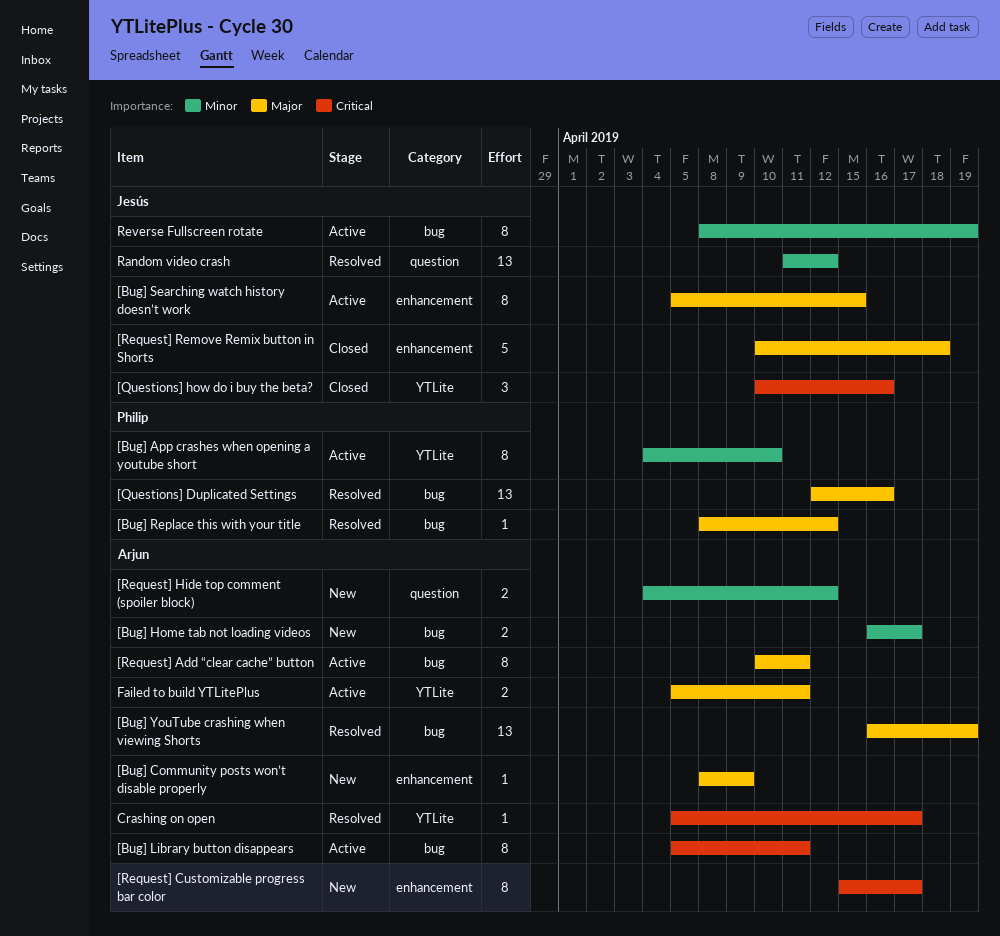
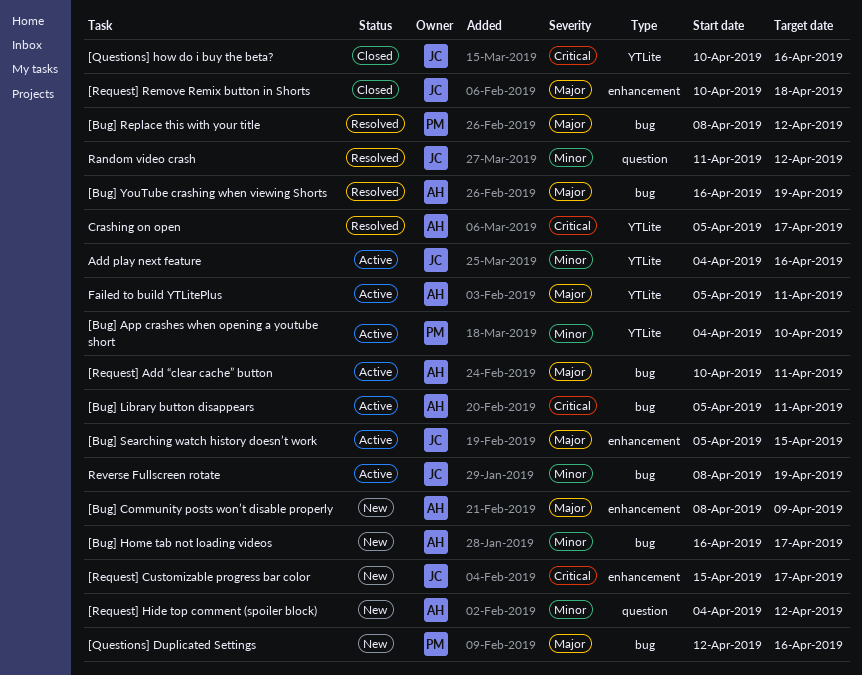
[Questions] Duplicated Settings, status: Resolved -> New
[Request] Customizable progress bar color, owner: Arjun -> Jesús
Add play next feature: none -> present

